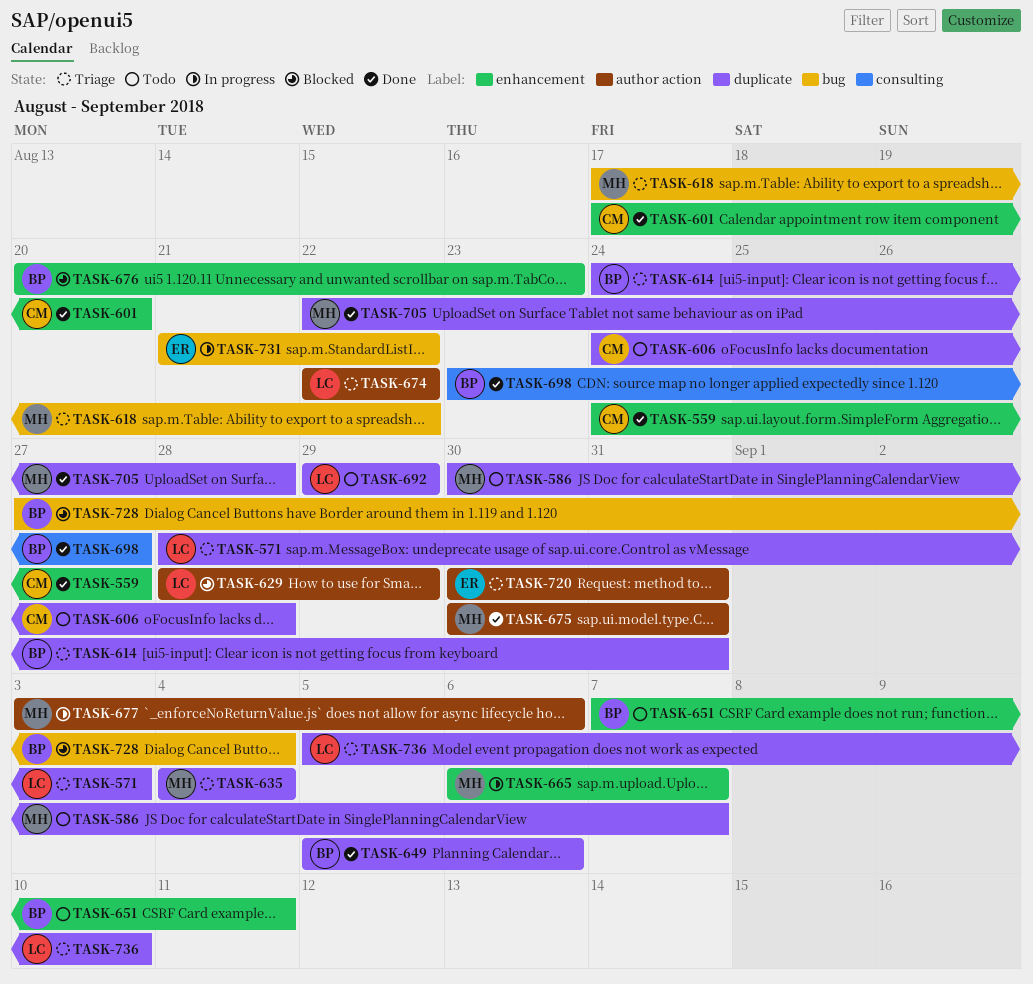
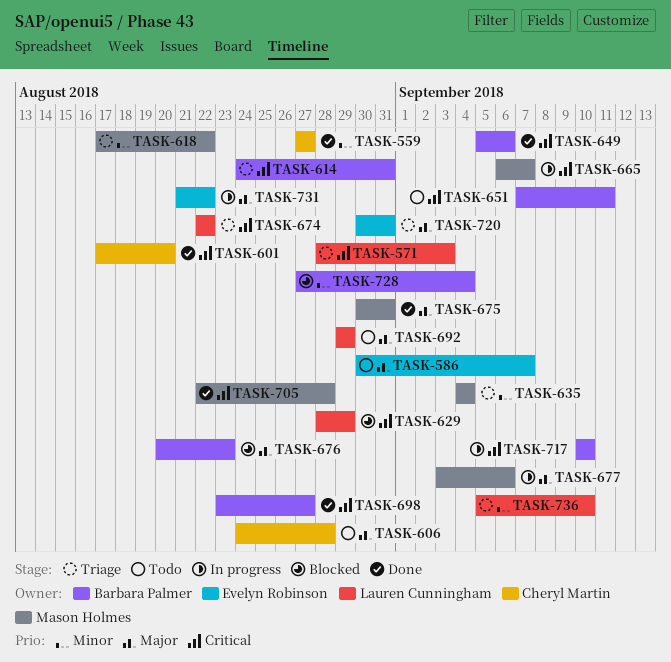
TASK-559, start: Aug 24 -> Aug 27
TASK-586, owner: Mason Holmes -> Evelyn Robinson
TASK-717: none -> present

